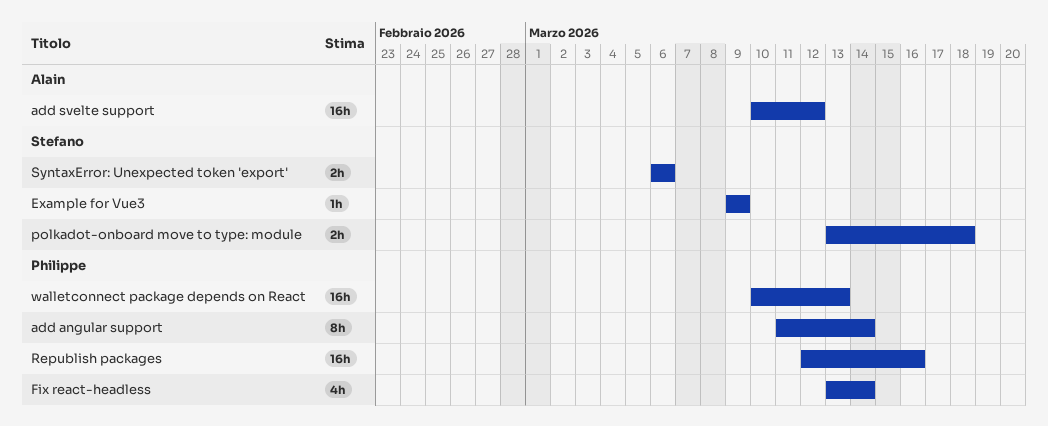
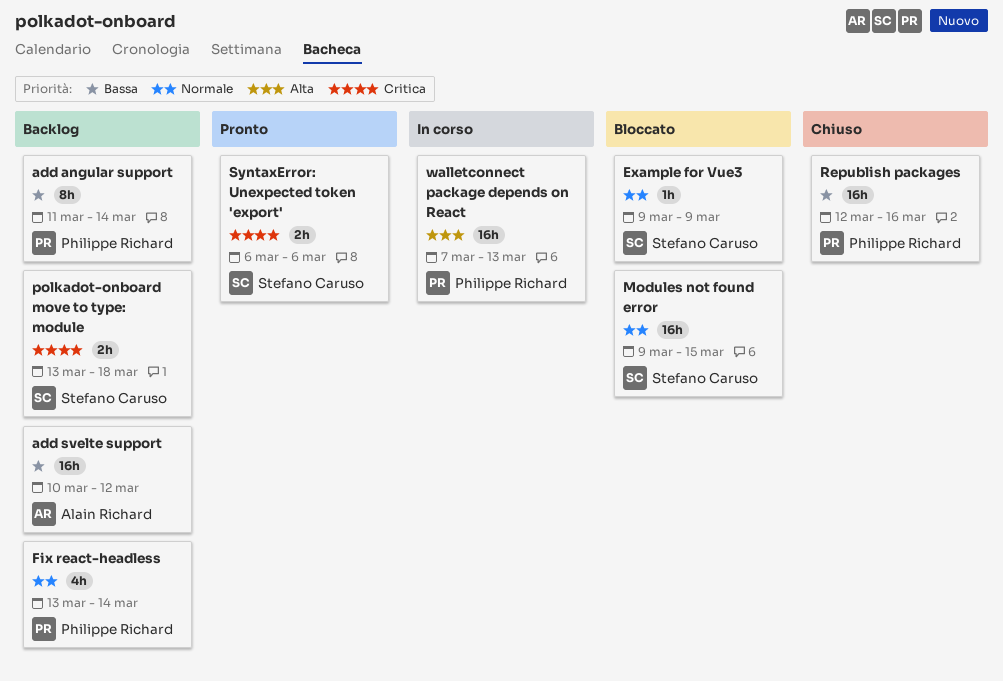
Modules not found error: none -> present
walletconnect package depends on React, start: Mar 10 -> Mar 7

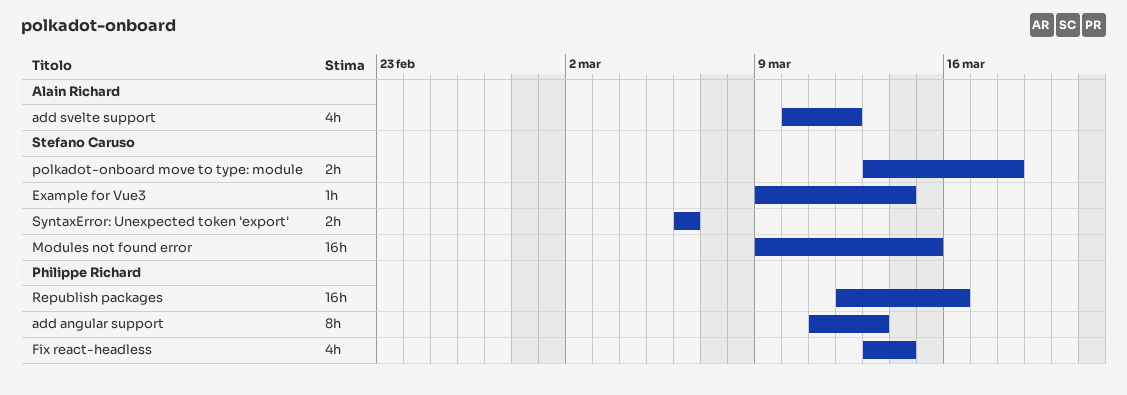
add angular support, due: Mar 14 -> Mar 13
add svelte support, estimate: 16h -> 4h
Example for Vue3, due: Mar 9 -> Mar 14
walletconnect package depends on React: present -> none

